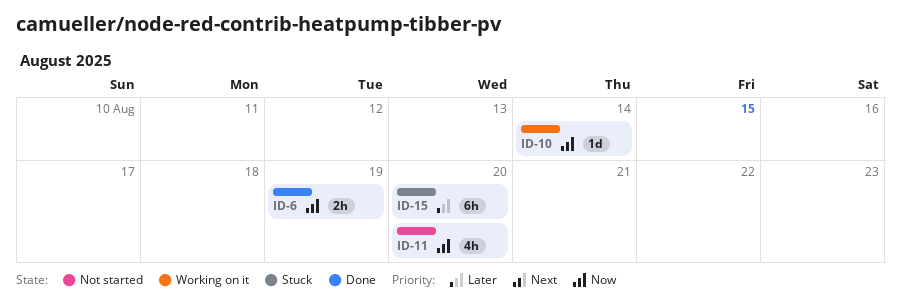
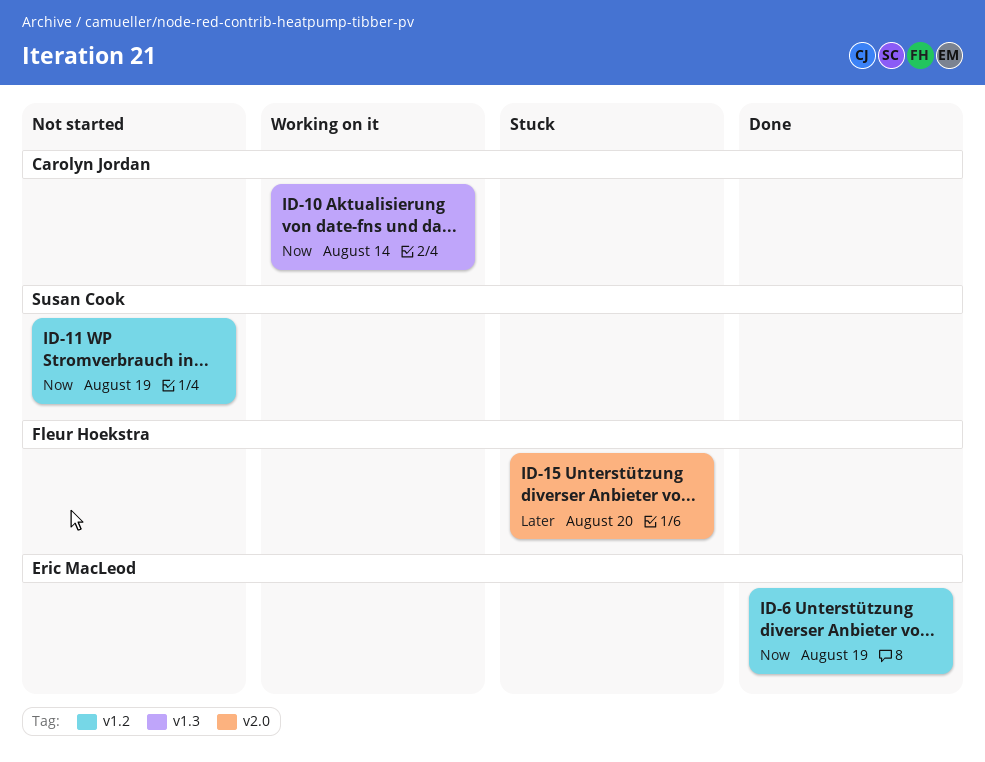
ID-11, due: Aug 20 -> Aug 19

